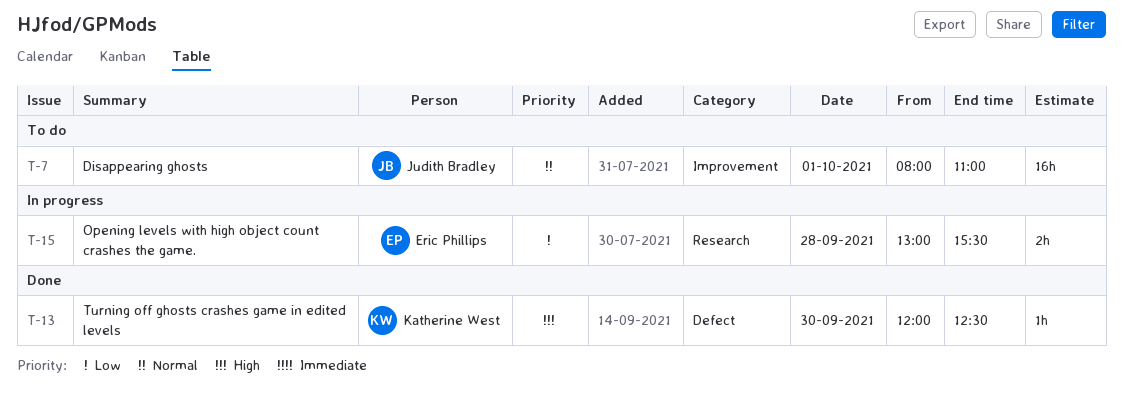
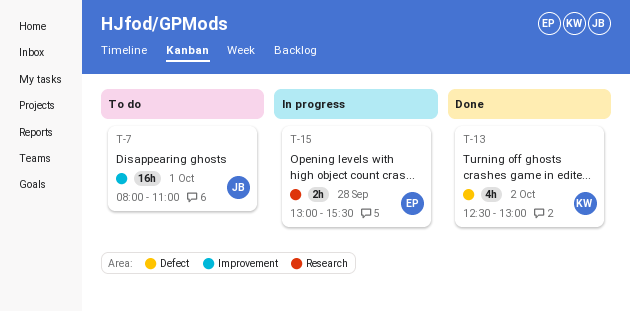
T-13, estimate: 1h -> 4h
T-13, day: Sep 30 -> Oct 2
T-13, begins: 12:00 -> 12:30
T-13, ends: 12:30 -> 13:00

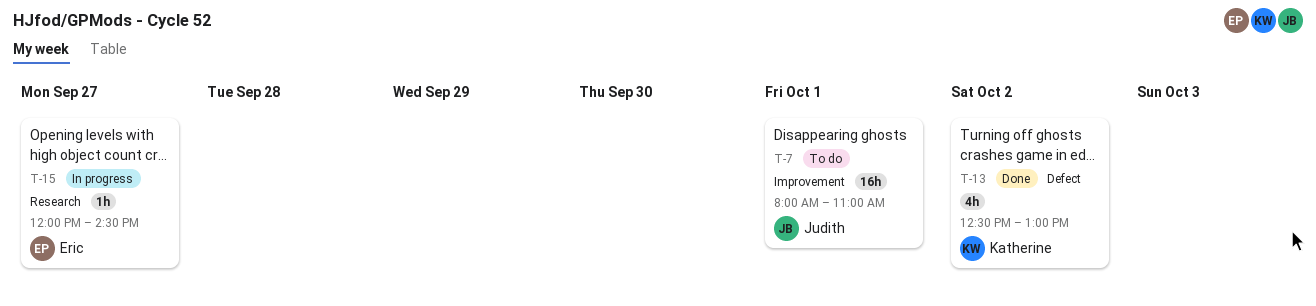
T-15, estimate: 2h -> 1h
T-15, day: Sep 28 -> Sep 27
T-15, begins: 13:00 -> 12:00
T-15, ends: 15:30 -> 14:30

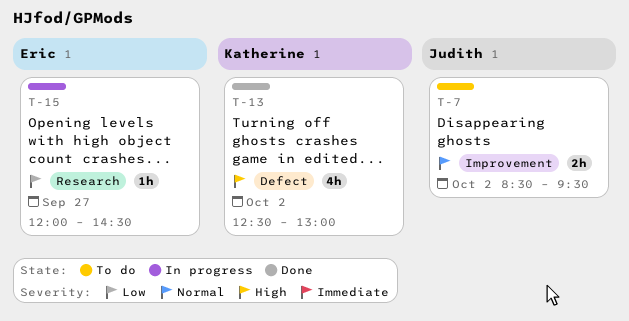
T-7, estimate: 16h -> 2h
T-7, day: Oct 1 -> Oct 2
T-7, begins: 08:00 -> 08:30
T-7, ends: 11:00 -> 09:30

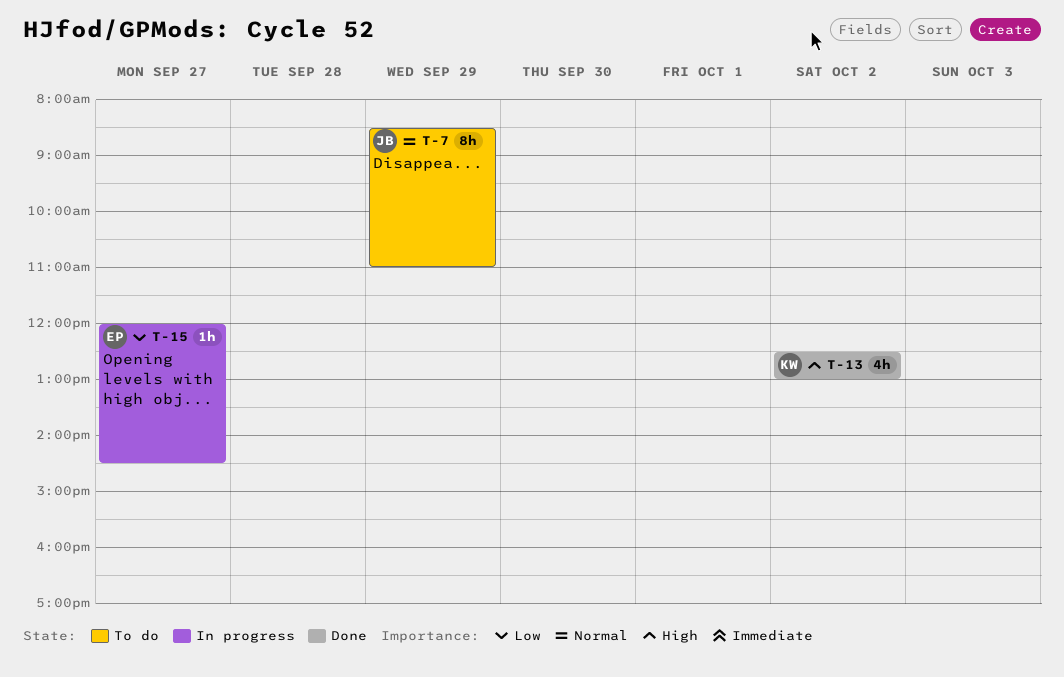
T-7, estimate: 2h -> 8h
T-7, day: Oct 2 -> Sep 29
T-7, ends: 09:30 -> 11:00

